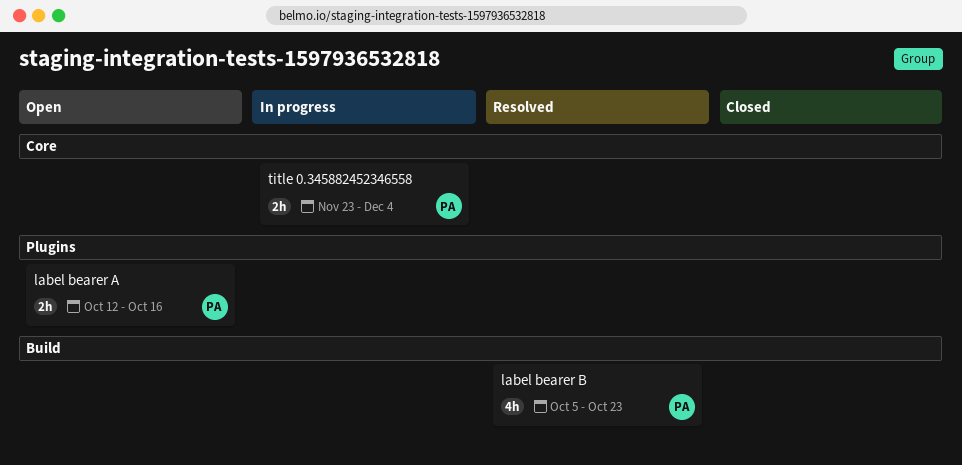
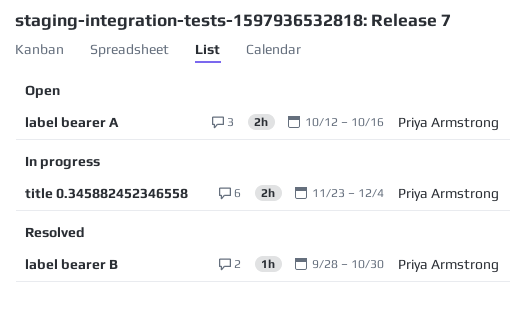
label bearer B, estimate: 4h -> 1h
label bearer B, start: Oct 5 -> Sep 28
label bearer B, due: Oct 23 -> Oct 30

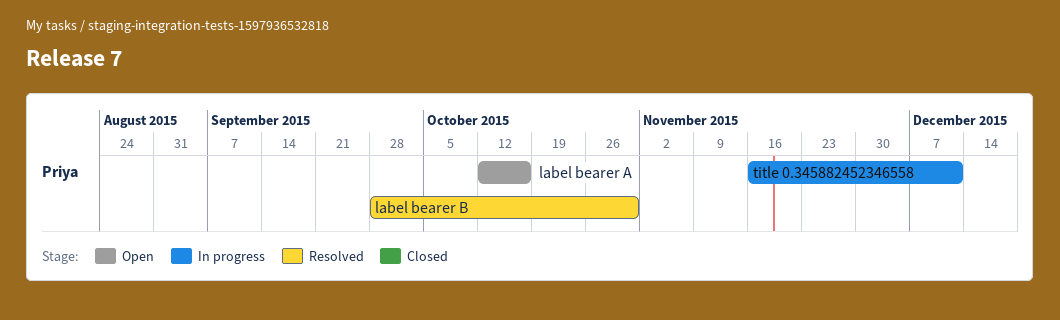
title 0.345882452346558, start: Nov 23 -> Nov 16
title 0.345882452346558, due: Dec 4 -> Dec 11

